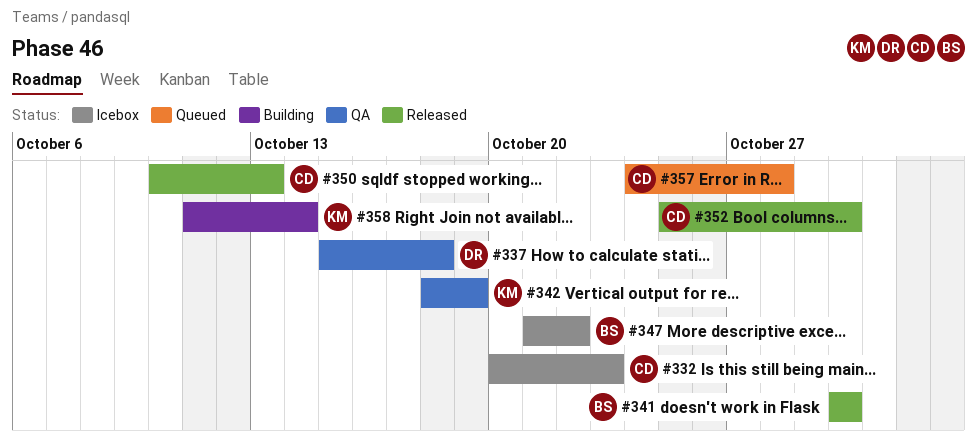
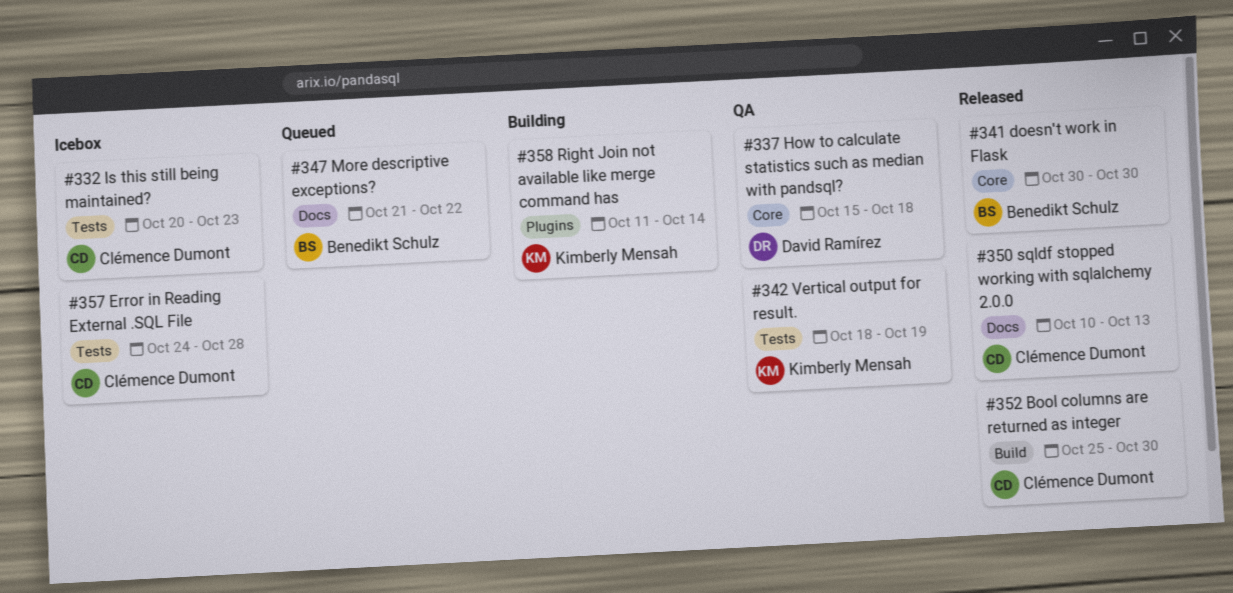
#347, status: Icebox -> Queued
#357, status: Queued -> Icebox

